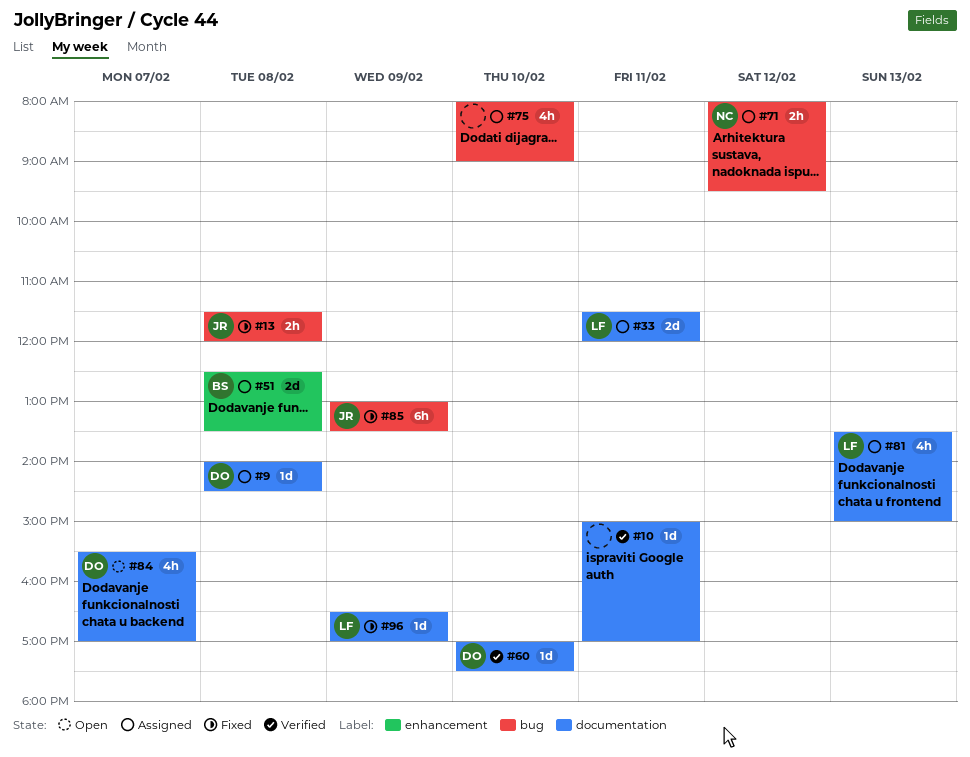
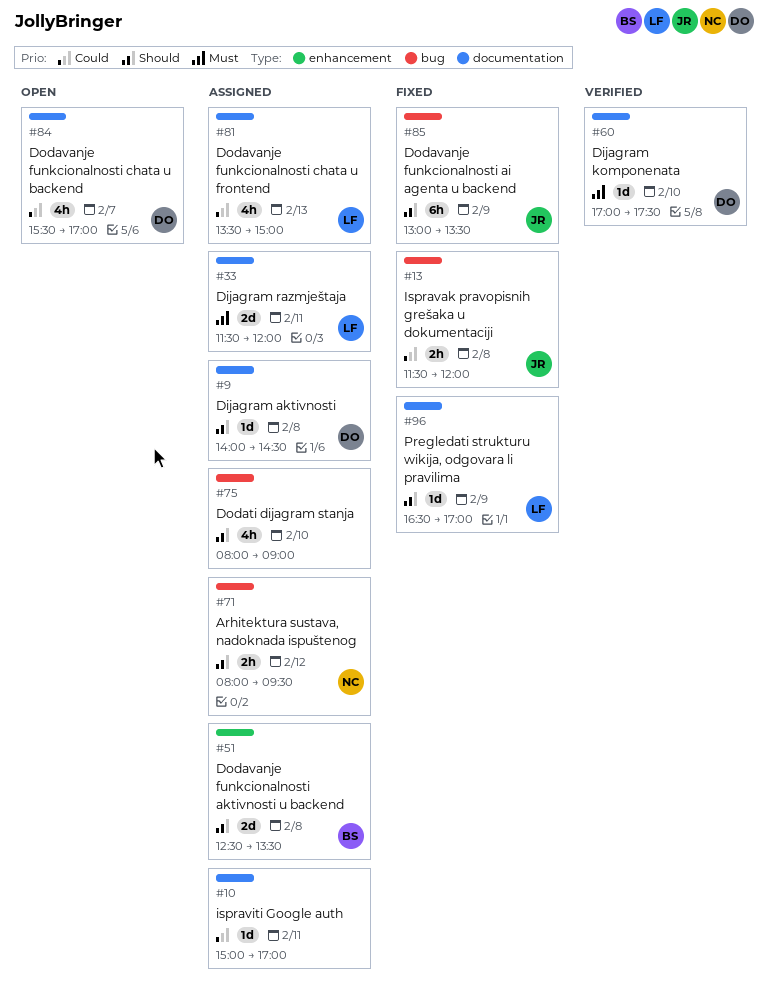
#10, status: Verified -> Assigned

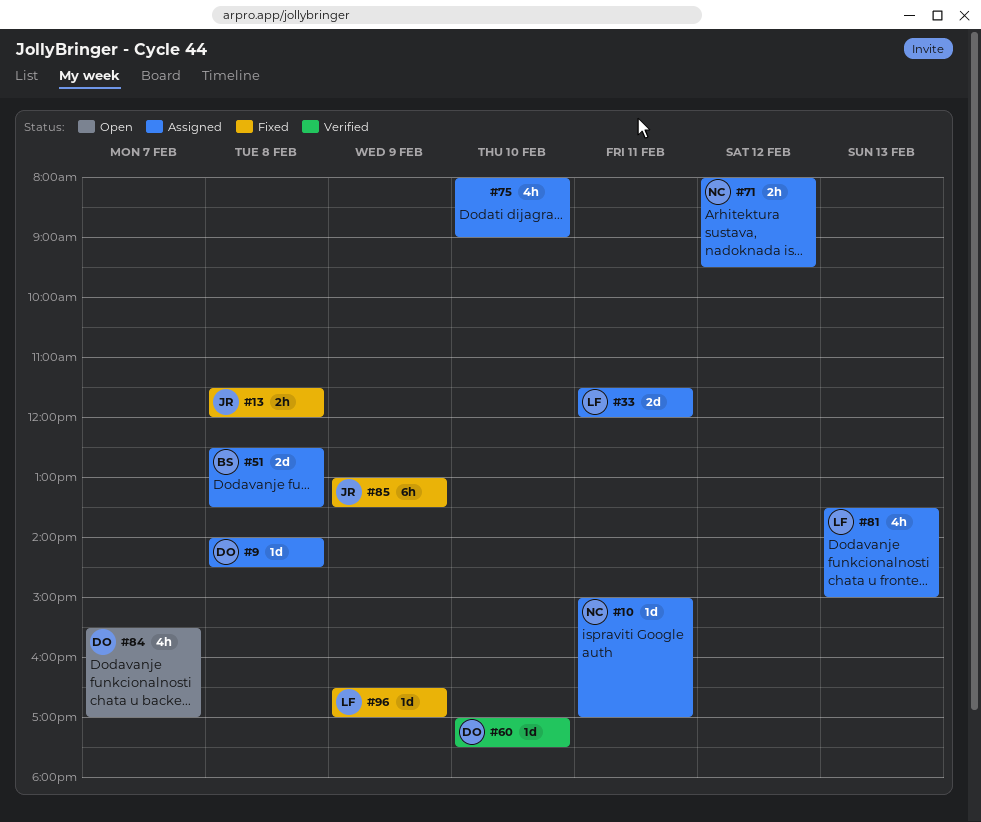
#10, owner: none -> NC

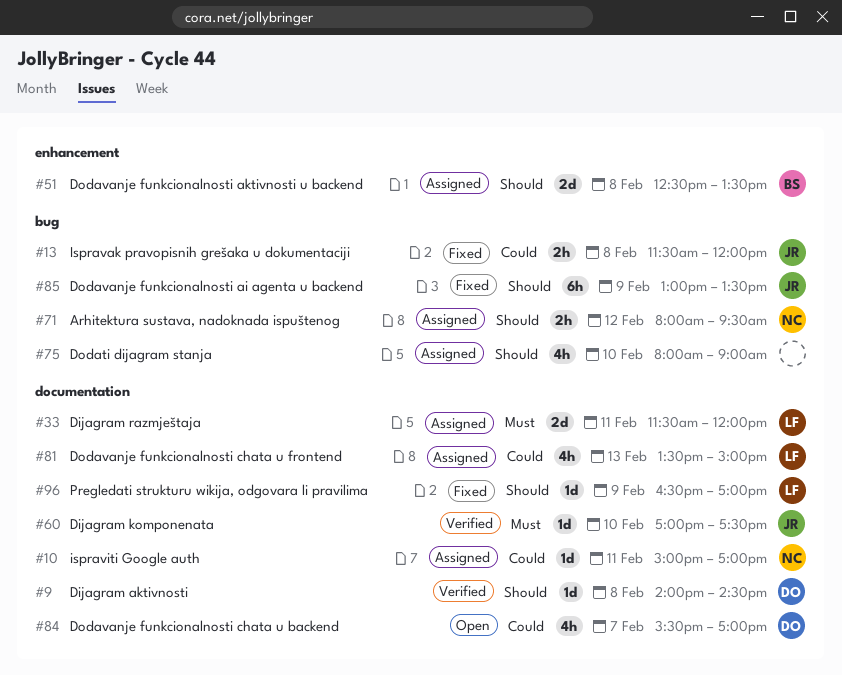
#9, status: Assigned -> Verified
#60, owner: DO -> JR

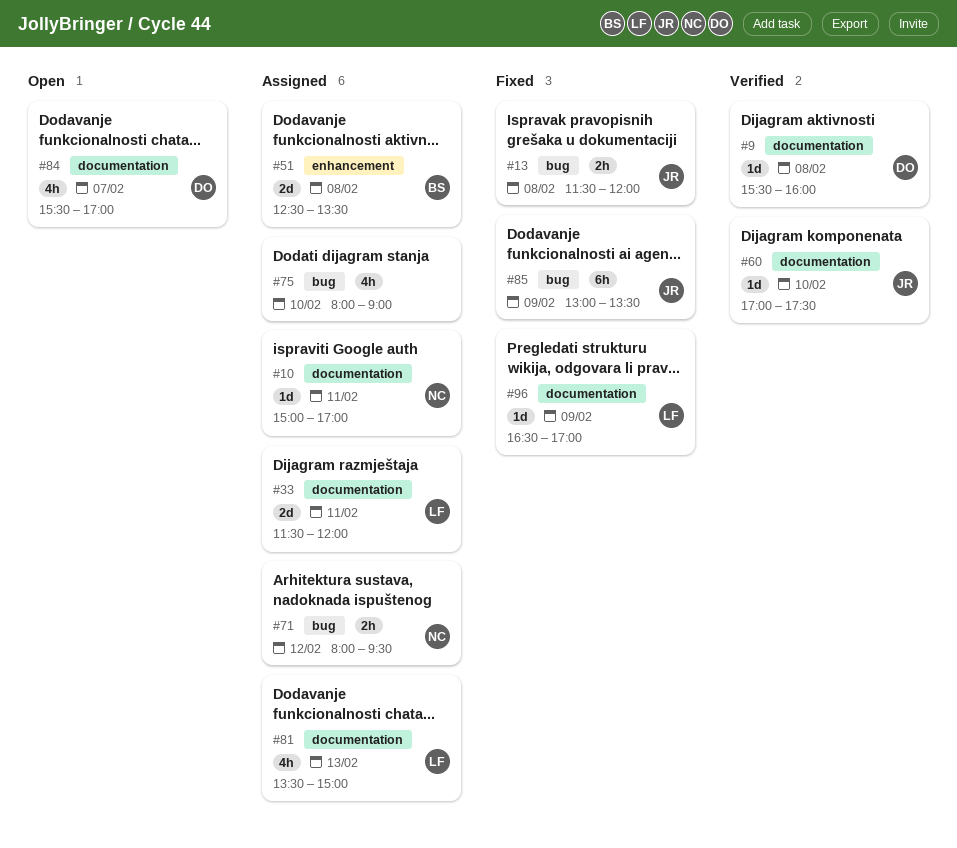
#9, begins: 14:00 -> 15:30
#9, ends: 14:30 -> 16:00

